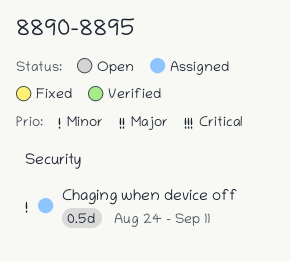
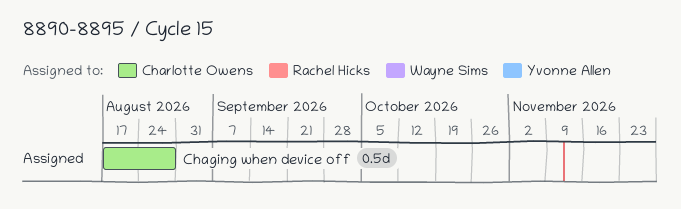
Chaging when device off, start: Aug 24 -> Aug 17
Chaging when device off, due: Sep 11 -> Aug 28

